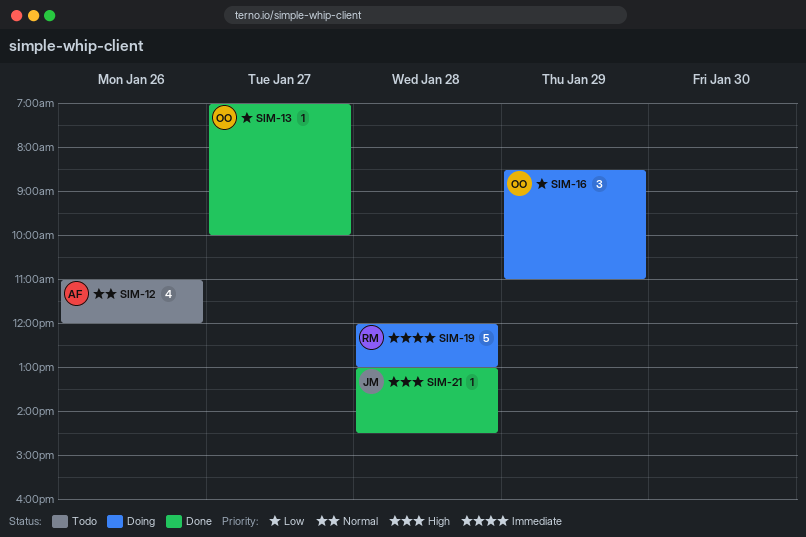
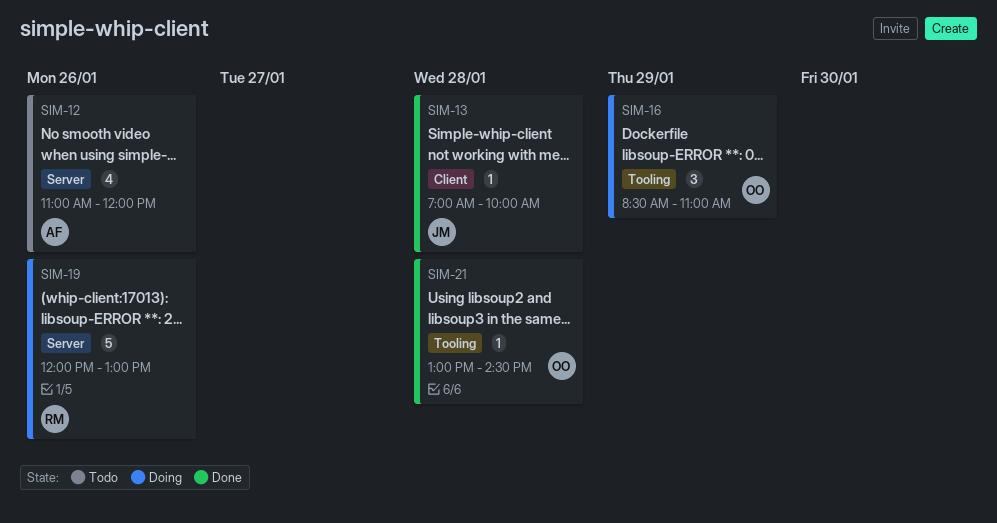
SIM-13, owner: OO -> JM
SIM-13, day: Jan 27 -> Jan 28
SIM-19, day: Jan 28 -> Jan 26
SIM-21, owner: JM -> OO

